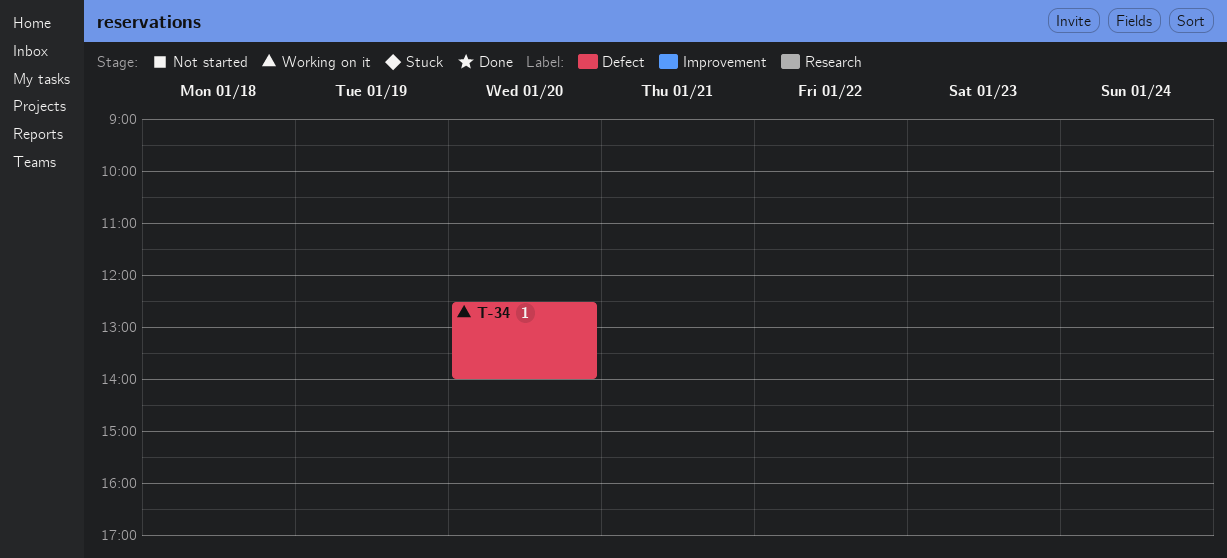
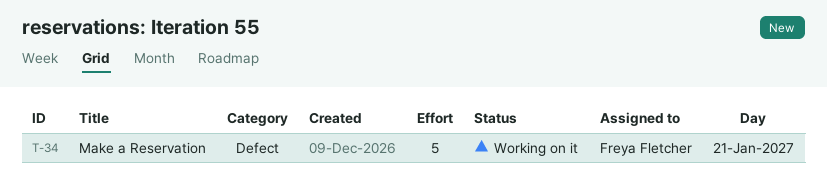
T-34, estimate: 1 -> 5
T-34, day: Jan 20 -> Jan 21

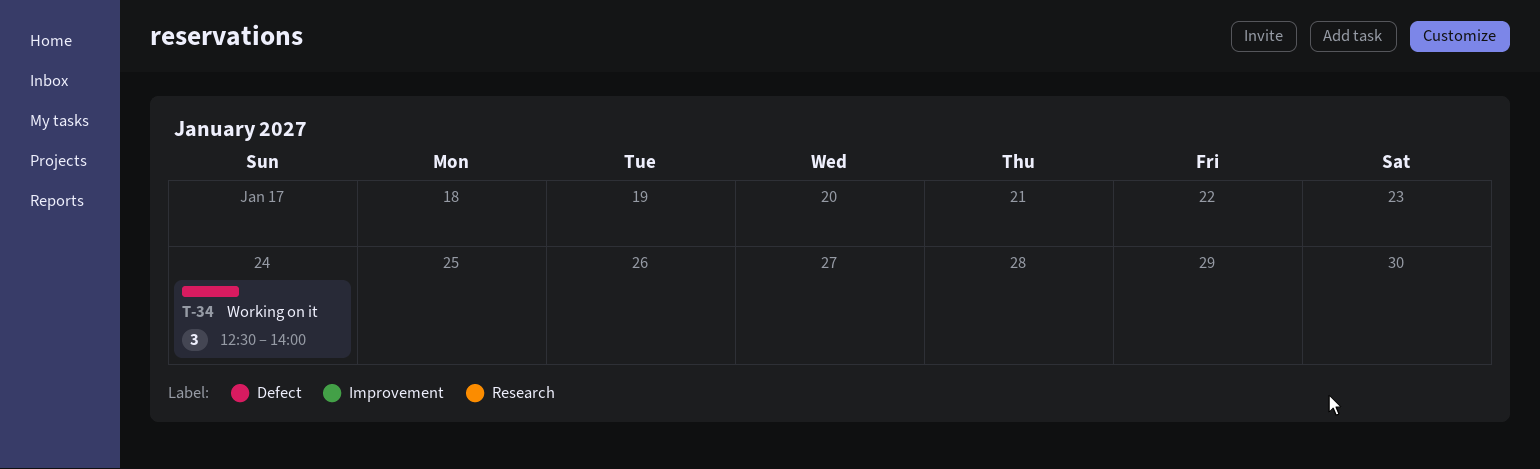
T-34, estimate: 5 -> 3
T-34, day: Jan 21 -> Jan 24

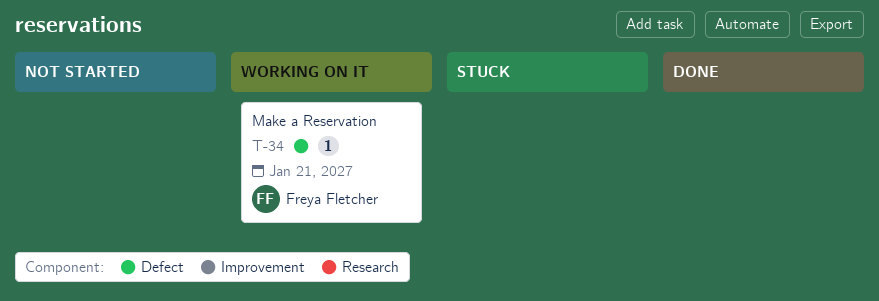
T-34, estimate: 3 -> 1
T-34, day: Jan 24 -> Jan 21

